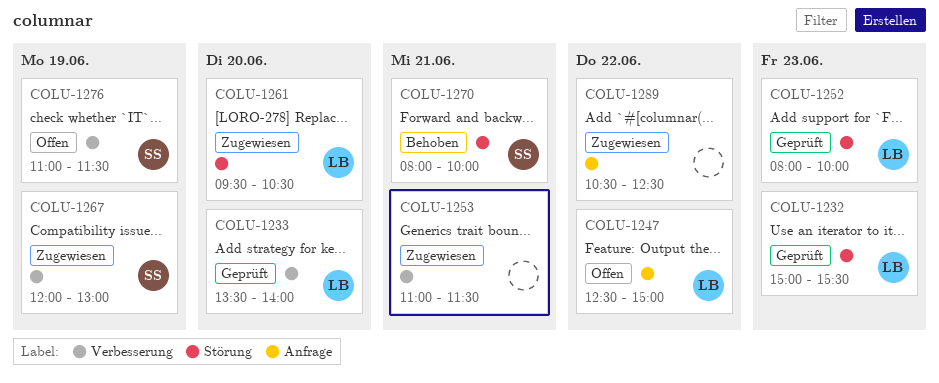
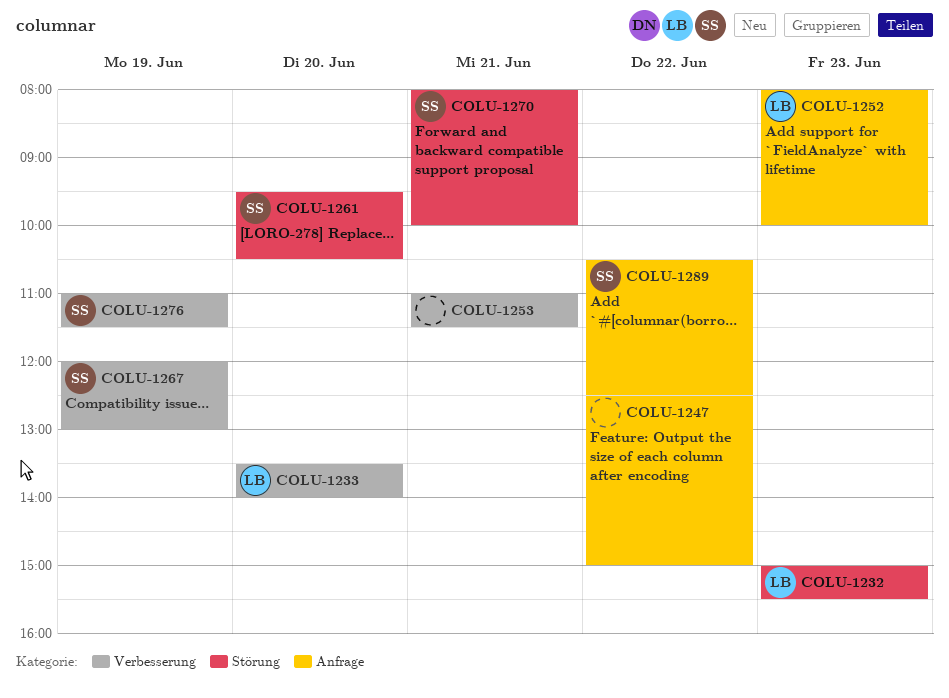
COLU-1247, owner: LB -> none
COLU-1252, label: Störung -> Anfrage
COLU-1261, owner: LB -> SS
COLU-1289, owner: none -> SS

